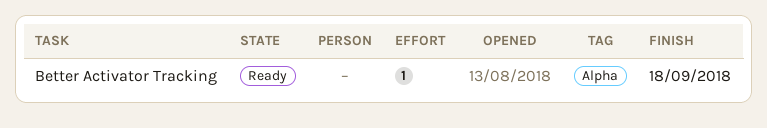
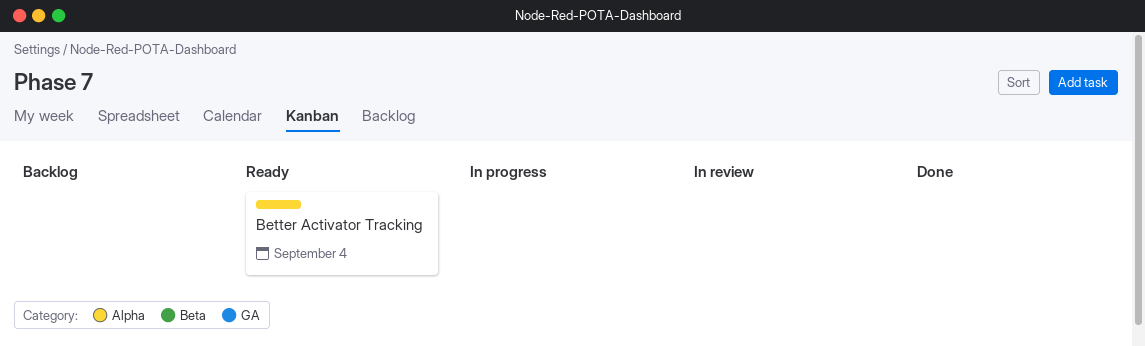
Better Activator Tracking, due: Sep 18 -> Sep 4

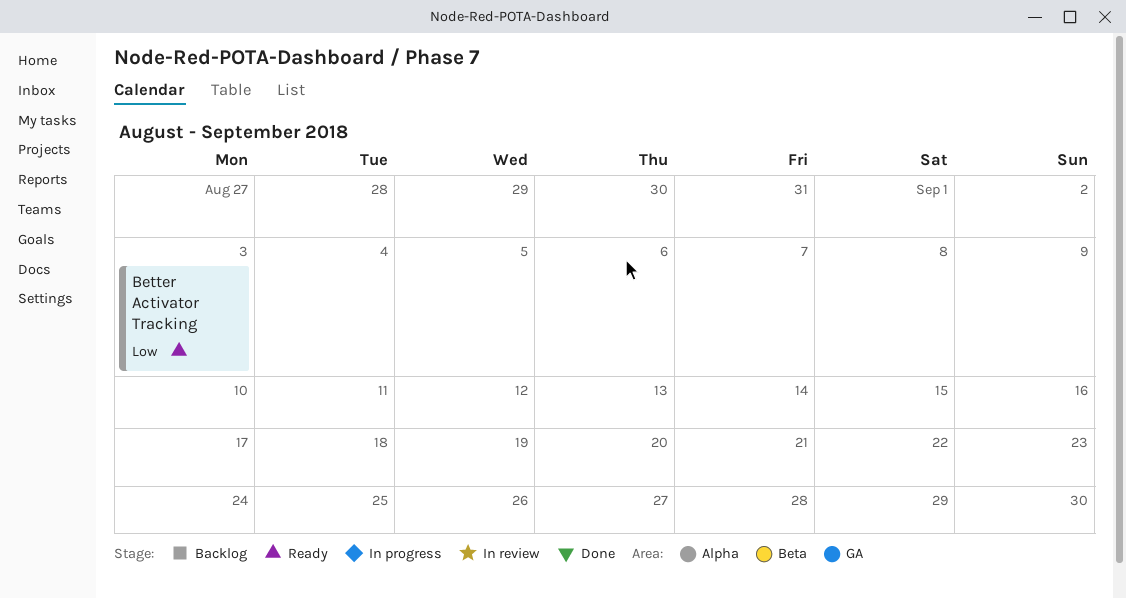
Better Activator Tracking, due: Sep 4 -> Sep 3

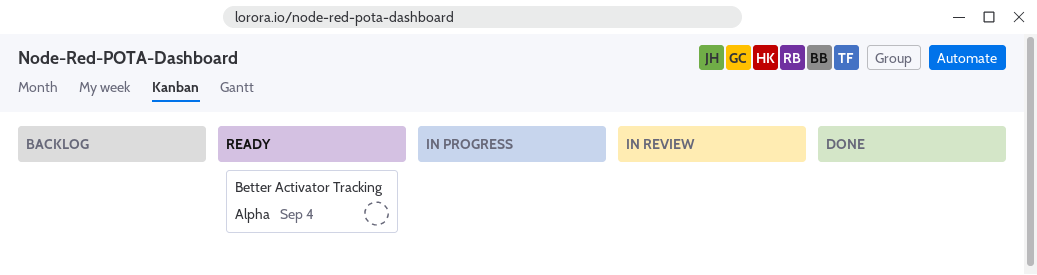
Better Activator Tracking, due: Sep 3 -> Sep 4

